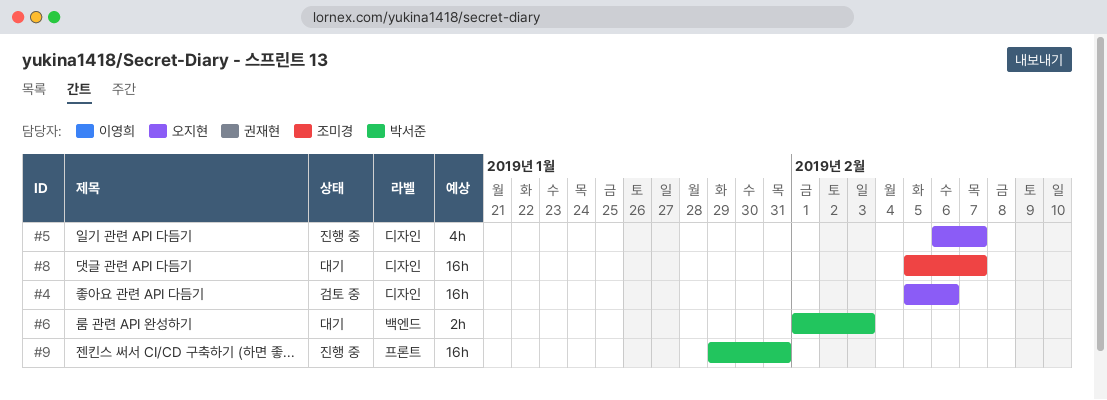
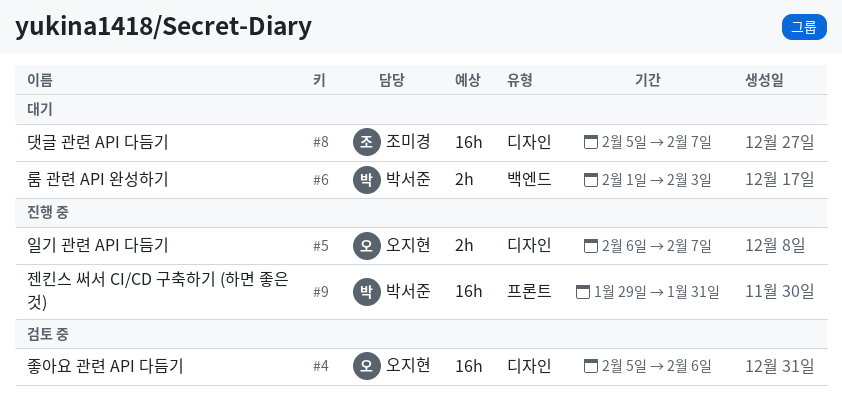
#5, estimate: 4h -> 2h

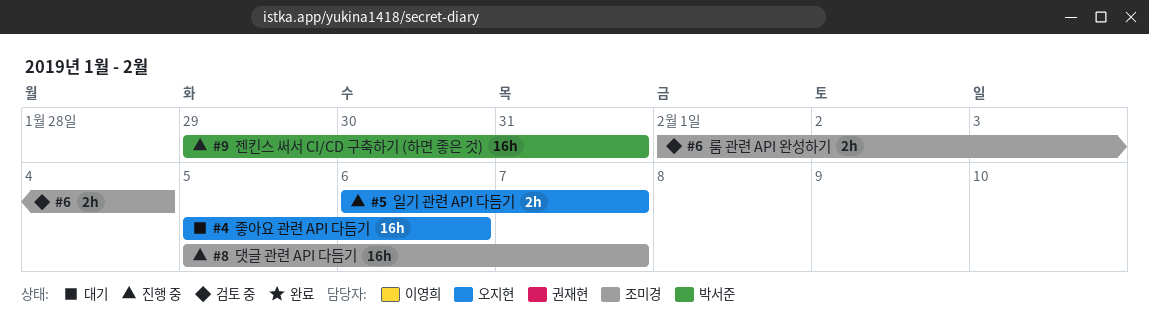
#4, status: 검토 중 -> 대기
#6, status: 대기 -> 검토 중
#6, owner: 박서준 -> 조미경
#6, due: Feb 3 -> Feb 4
#8, status: 대기 -> 진행 중

